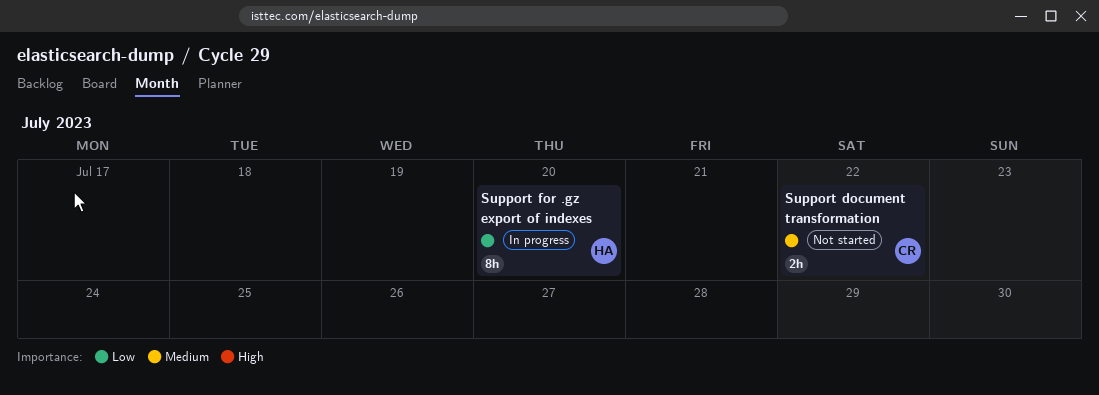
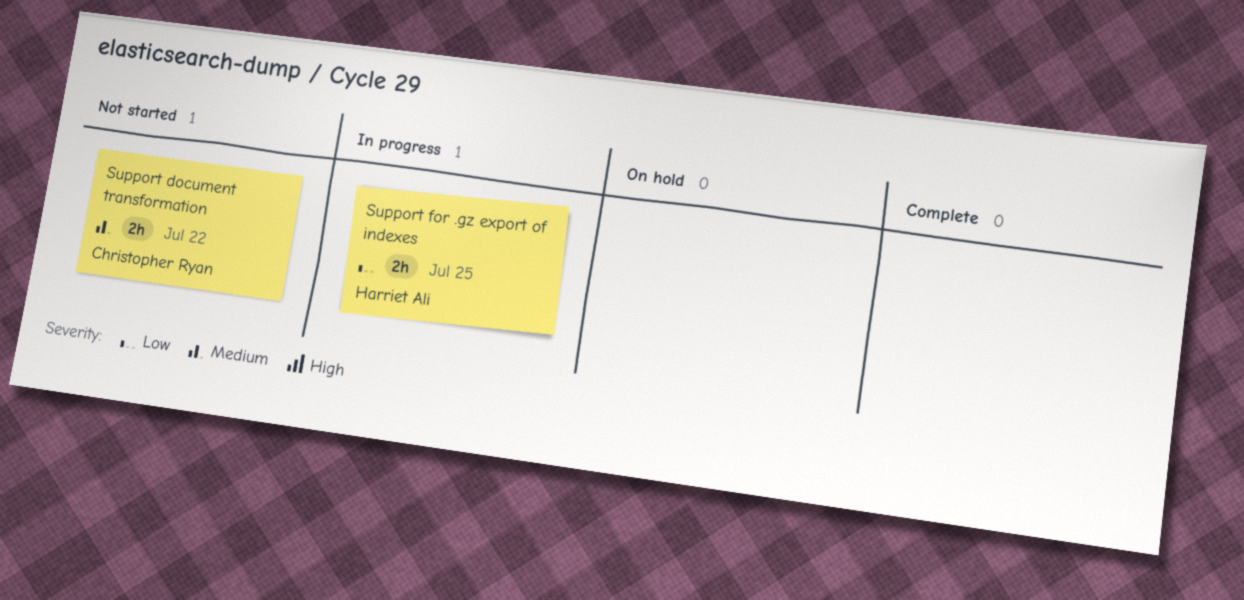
Support for .gz export of indexes, estimate: 8h -> 2h
Support for .gz export of indexes, due: Jul 20 -> Jul 25

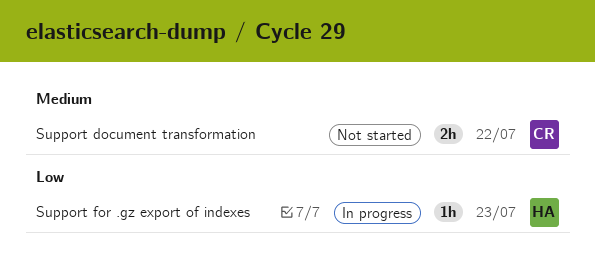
Support for .gz export of indexes, estimate: 2h -> 1h
Support for .gz export of indexes, due: Jul 25 -> Jul 23

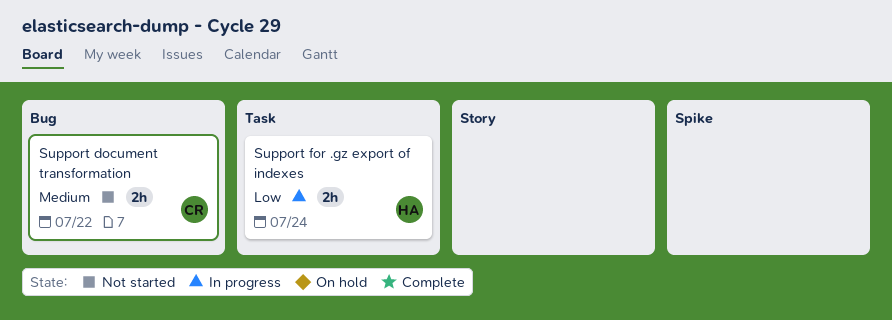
Support for .gz export of indexes, estimate: 1h -> 2h
Support for .gz export of indexes, due: Jul 23 -> Jul 24

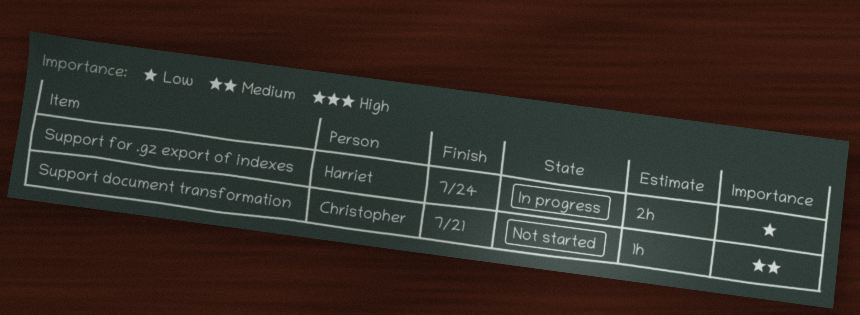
Support document transformation, estimate: 2h -> 1h
Support document transformation, due: Jul 22 -> Jul 21

